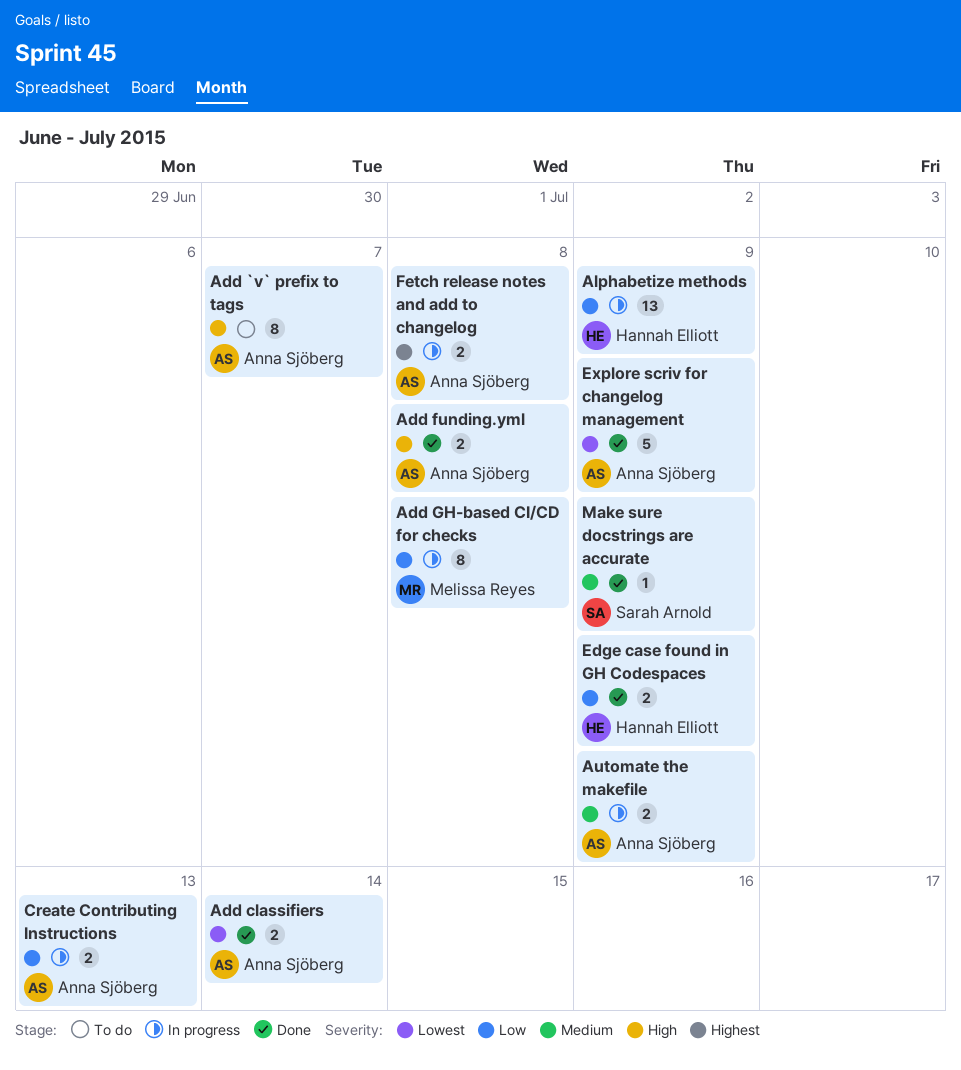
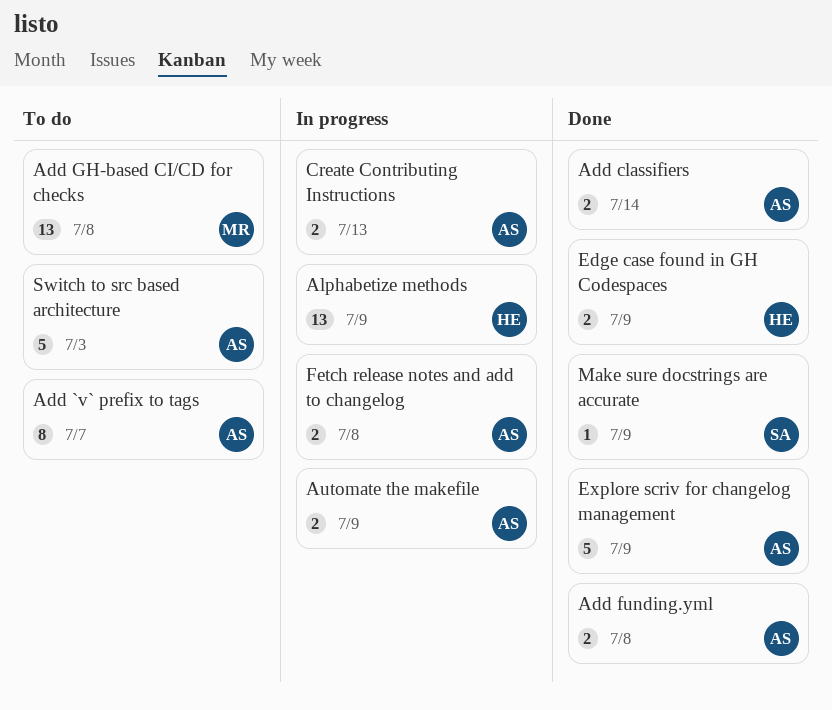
Add GH-based CI/CD for checks, status: In progress -> To do
Add GH-based CI/CD for checks, estimate: 8 -> 13
Switch to src based architecture: none -> present

